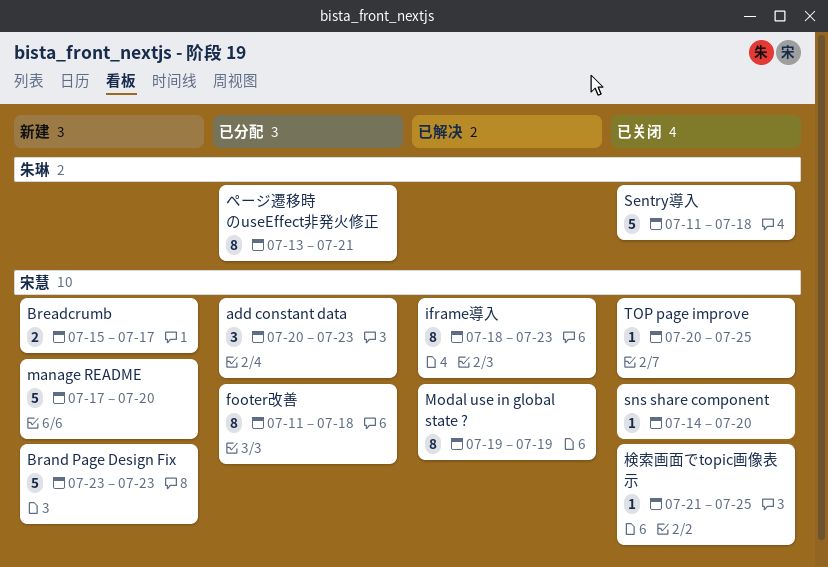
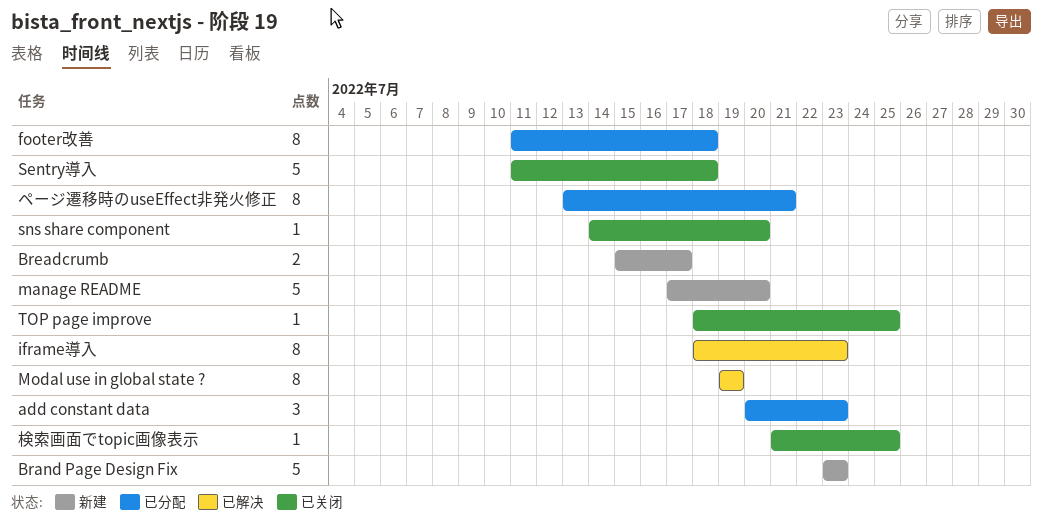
TOP page improve, start: Jul 20 -> Jul 18

